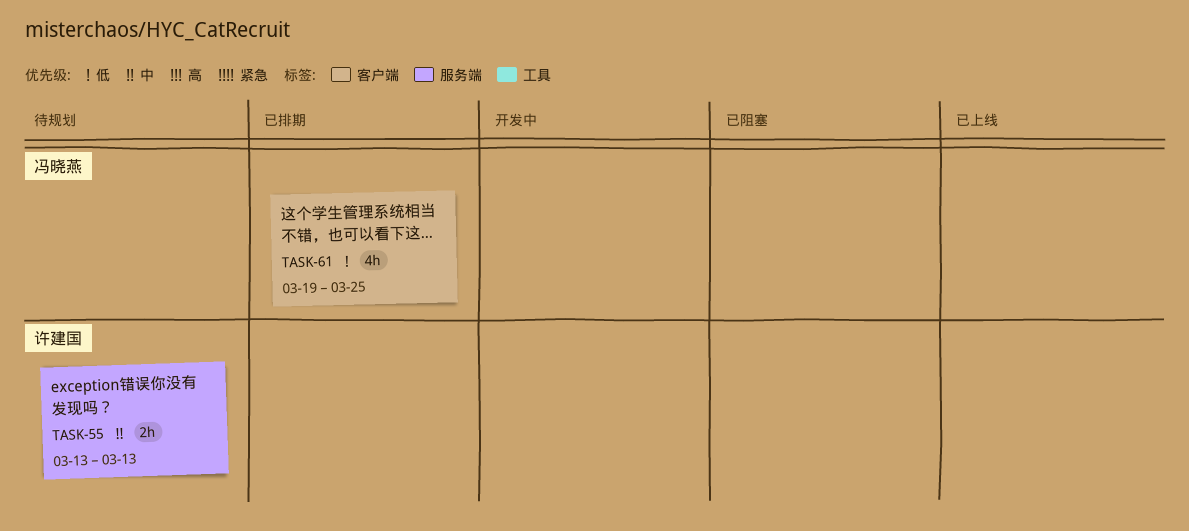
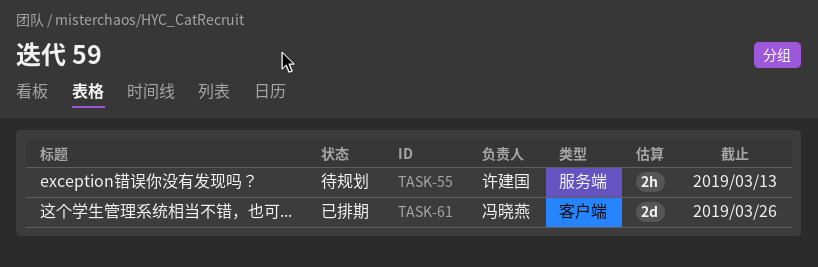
TASK-61, estimate: 4h -> 2d
TASK-61, due: Mar 25 -> Mar 26

